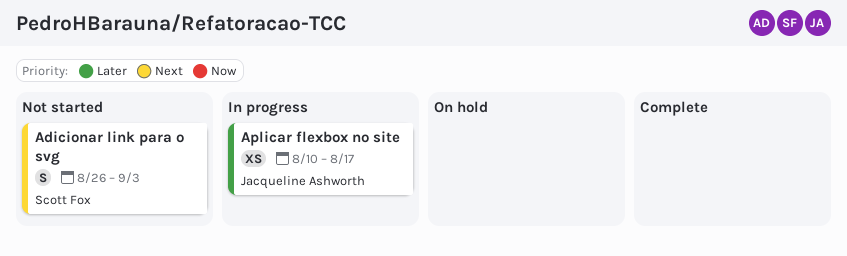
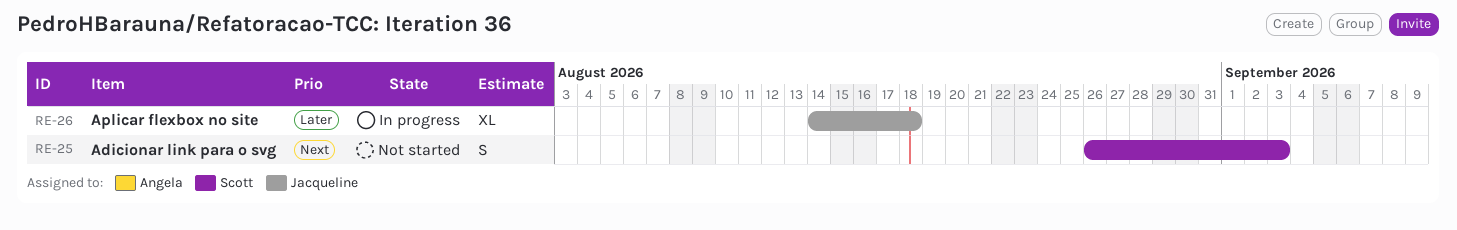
Aplicar flexbox no site, estimate: XS -> XL
Aplicar flexbox no site, start: Aug 10 -> Aug 14
Aplicar flexbox no site, due: Aug 17 -> Aug 18

